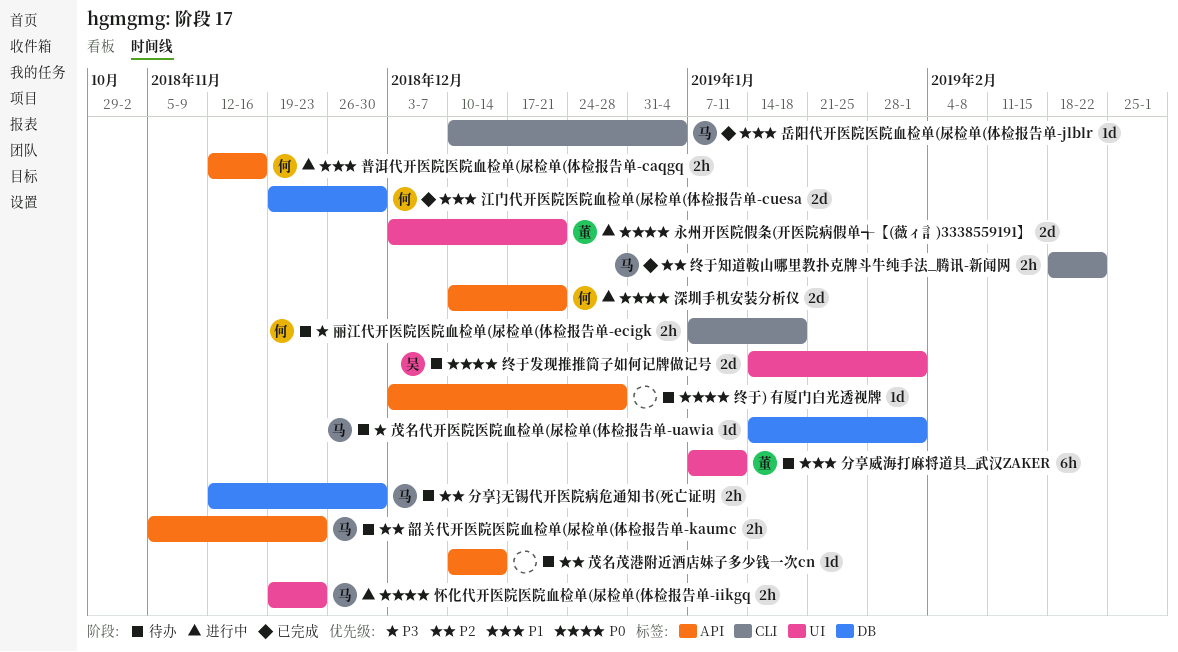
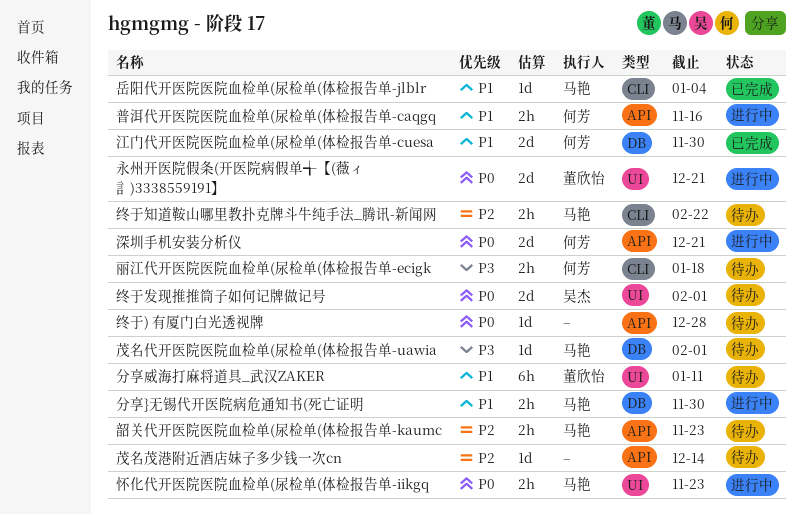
分享}无锡代开医院病危通知书(死亡证明, status: 待办 -> 进行中
分享}无锡代开医院病危通知书(死亡证明, priority: P2 -> P1
终于知道鞍山哪里教扑克牌斗牛纯手法_腾讯-新闻网, status: 已完成 -> 待办

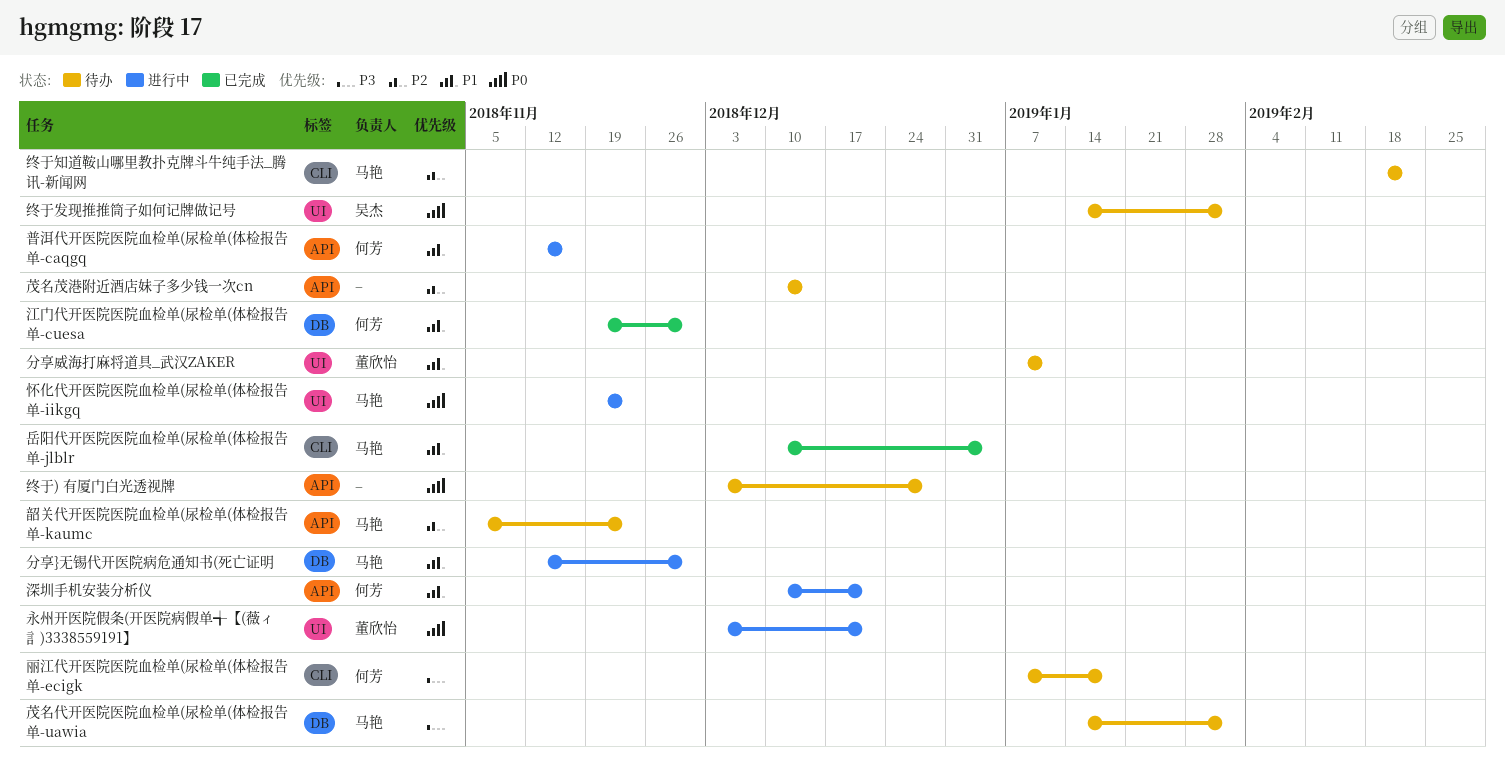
深圳手机安装分析仪, priority: P0 -> P1

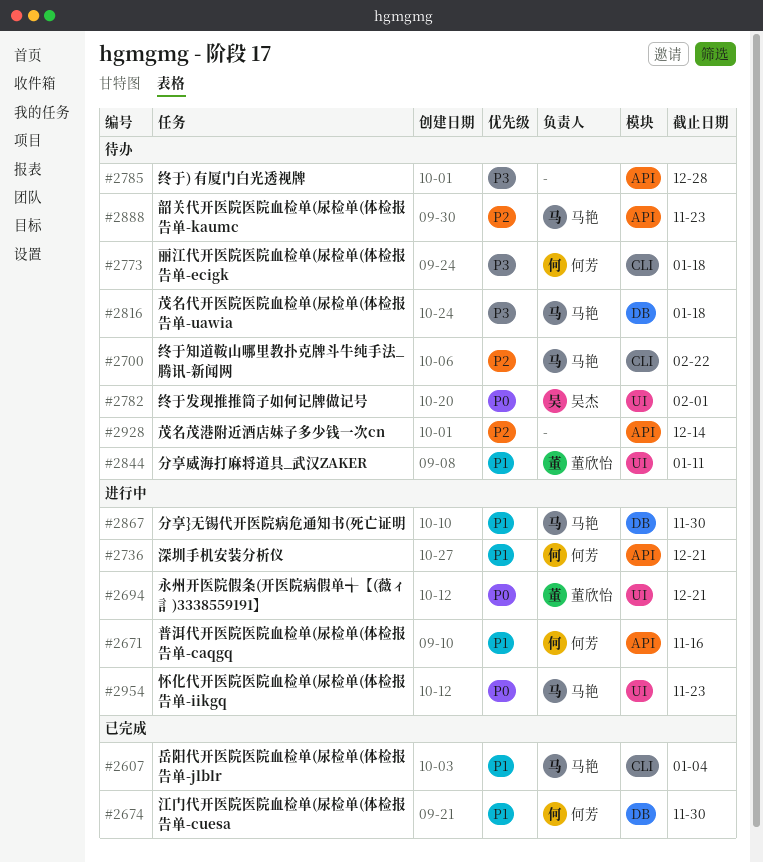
终于) 有厦门白光透视牌, priority: P0 -> P3
茂名代开医院医院血检单(尿检单(体检报告单-uawia, due: Feb 1 -> Jan 18

